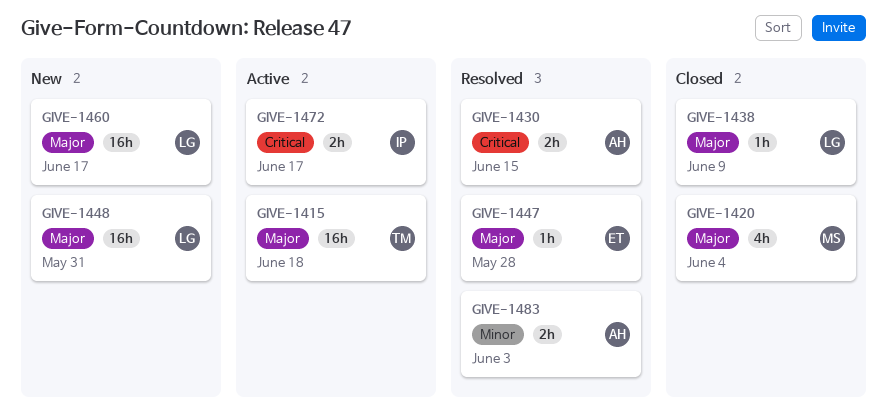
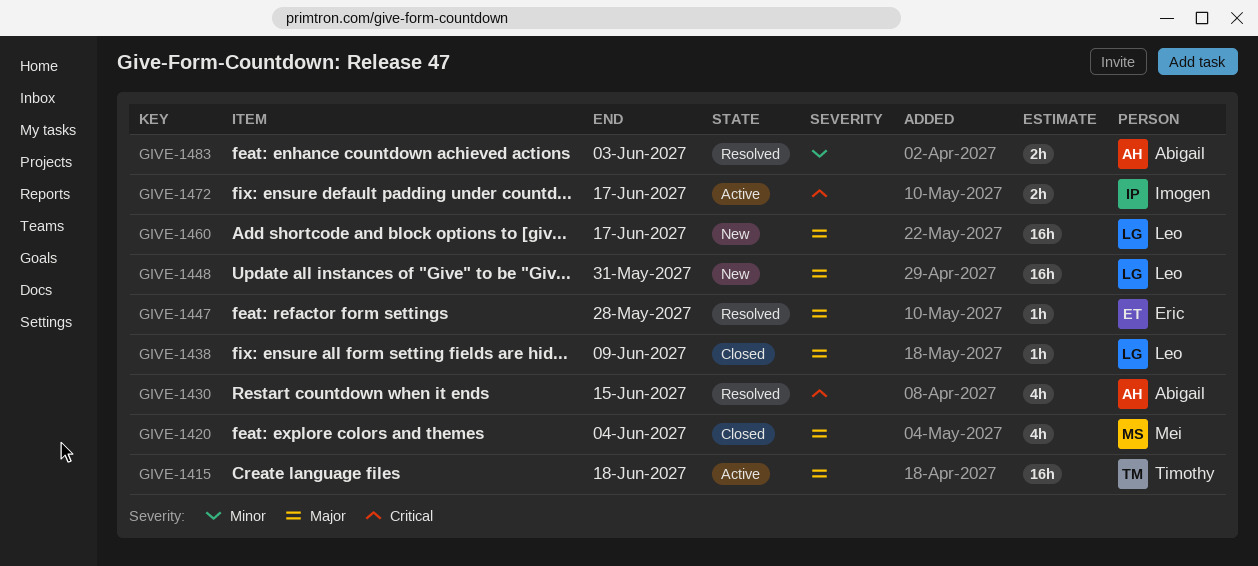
GIVE-1430, estimate: 2h -> 4h

